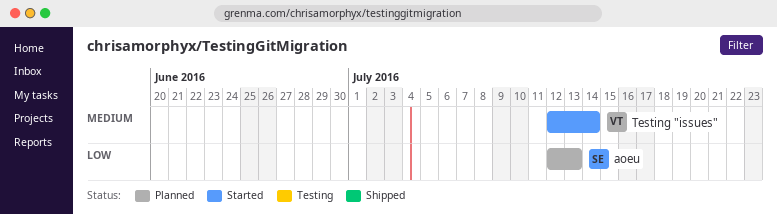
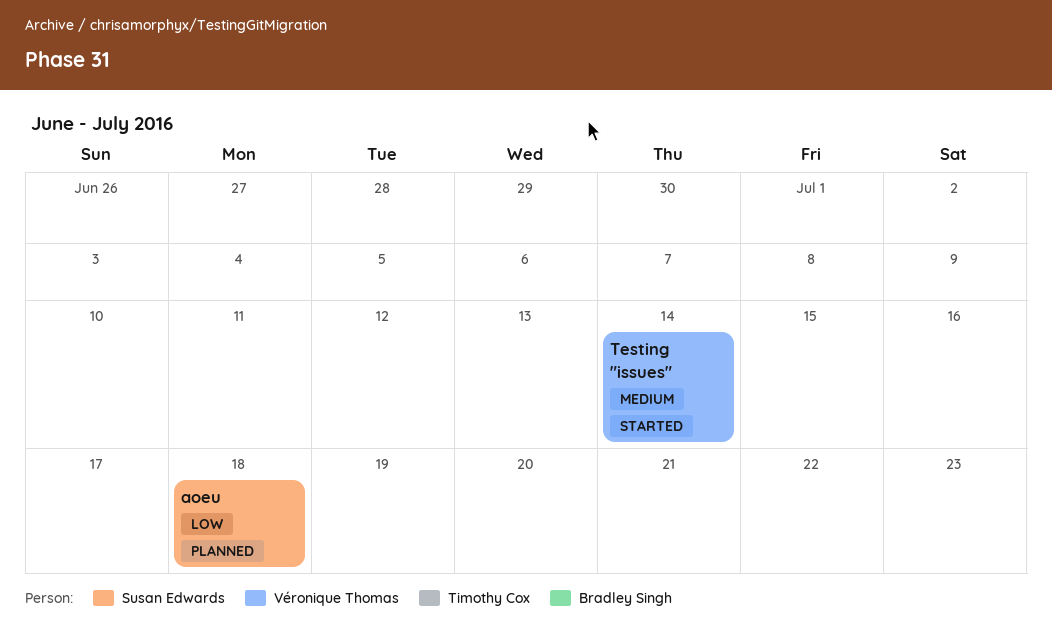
aoeu, due: Jul 13 -> Jul 18

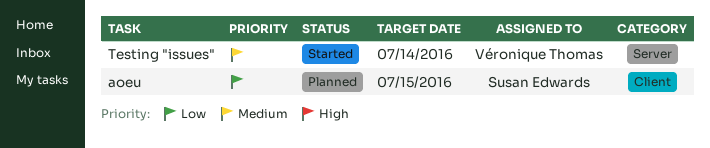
aoeu, due: Jul 18 -> Jul 15

